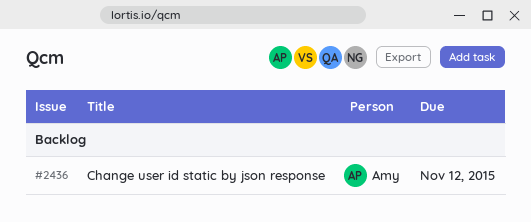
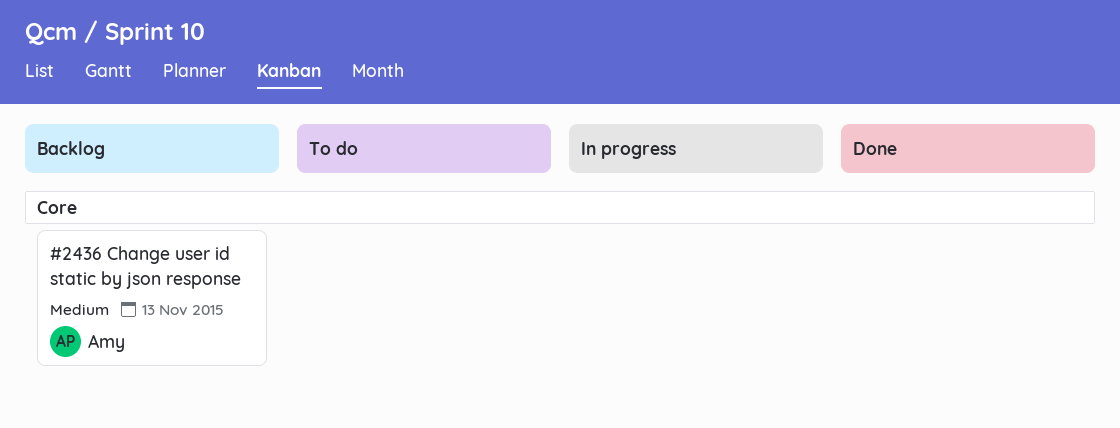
#2436, due: Nov 12 -> Nov 13

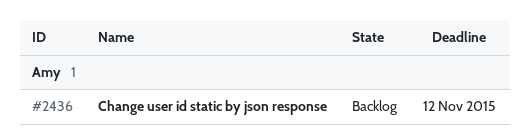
#2436, due: Nov 13 -> Nov 12

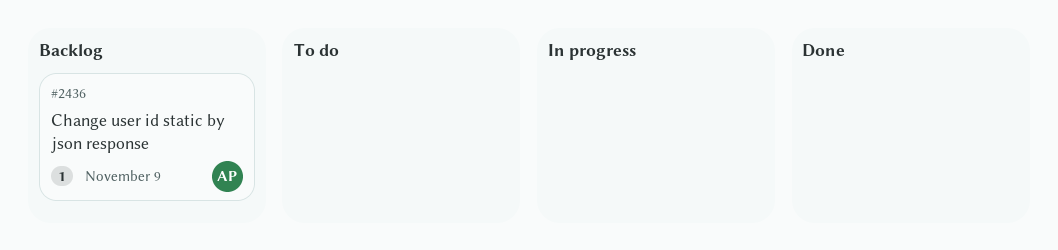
#2436, due: Nov 12 -> Nov 9

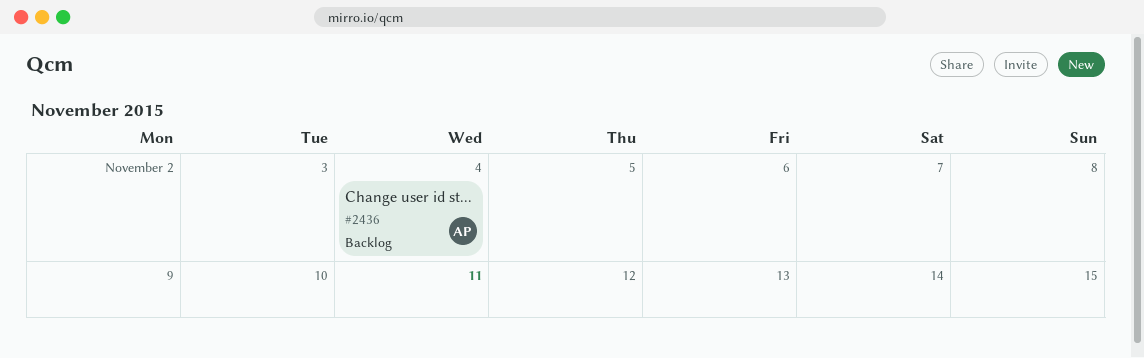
#2436, due: Nov 9 -> Nov 4

